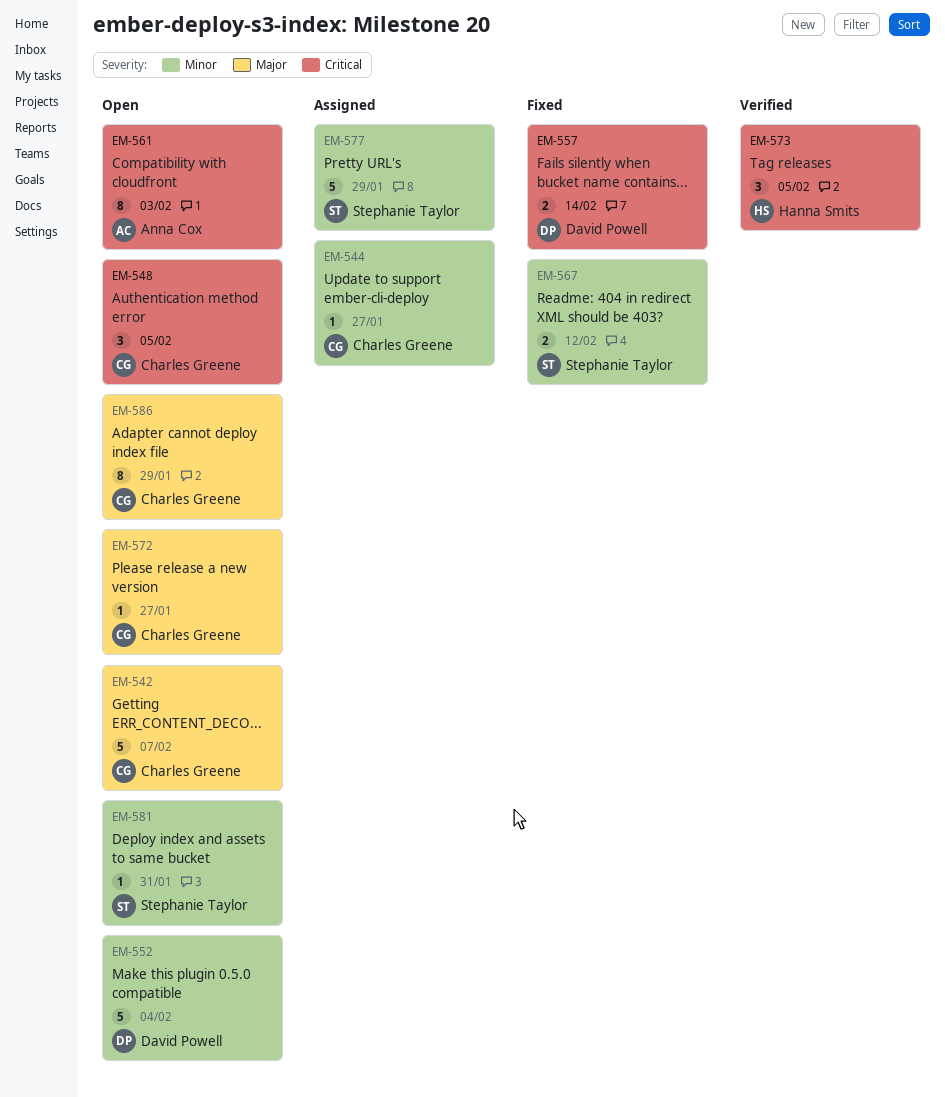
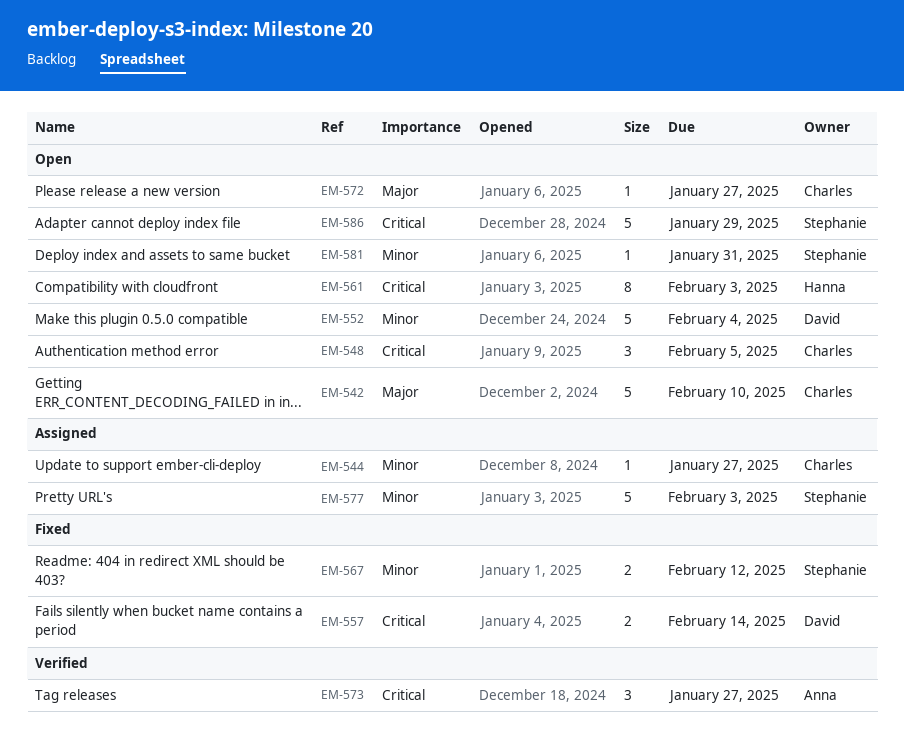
EM-542, due: Feb 7 -> Feb 10
EM-561, owner: Anna Cox -> Hanna Smits
EM-573, owner: Hanna Smits -> Anna Cox
EM-573, due: Feb 5 -> Jan 27
EM-577, due: Jan 29 -> Feb 3
EM-586, owner: Charles Greene -> Stephanie Taylor
EM-586, priority: Major -> Critical
EM-586, estimate: 8 -> 5

